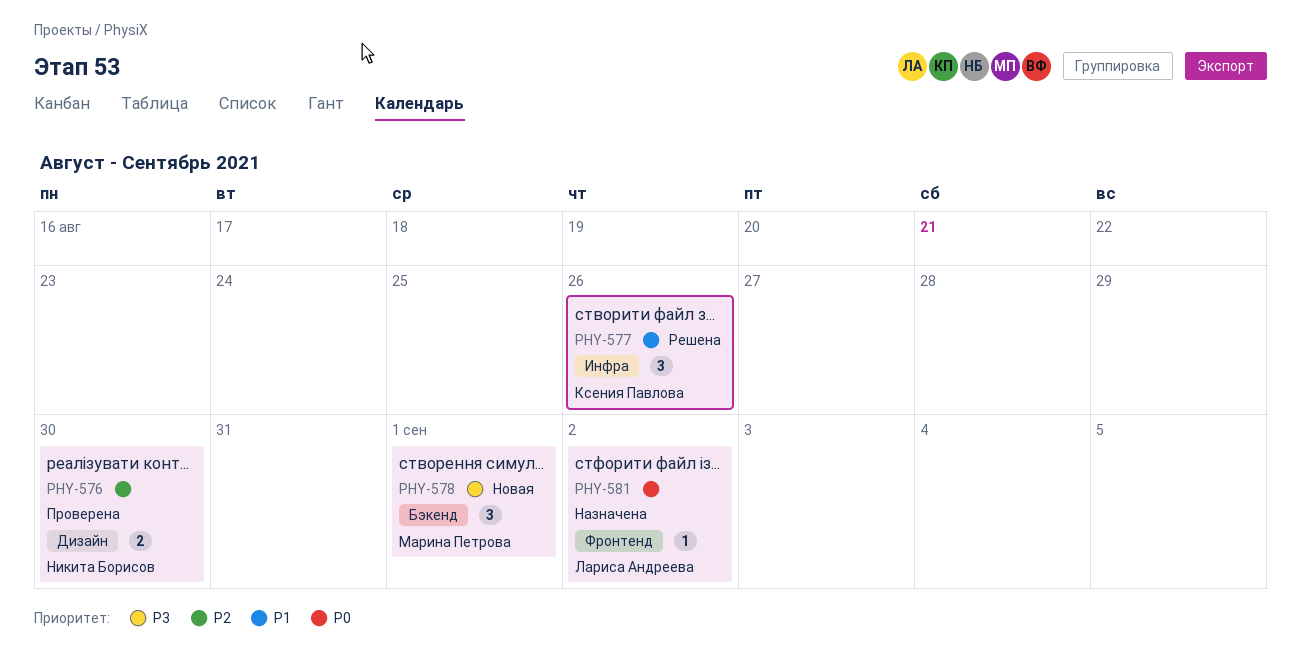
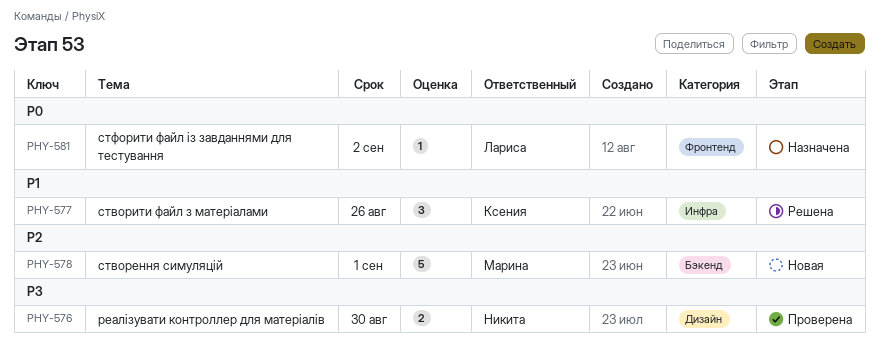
PHY-576, priority: P2 -> P3
PHY-578, priority: P3 -> P2
PHY-578, estimate: 3 -> 5

